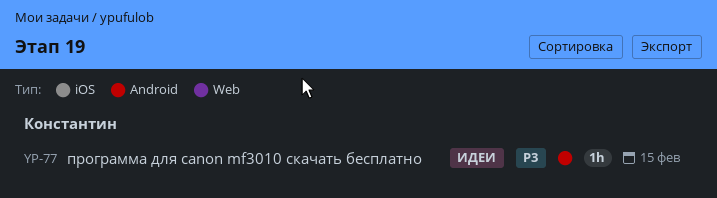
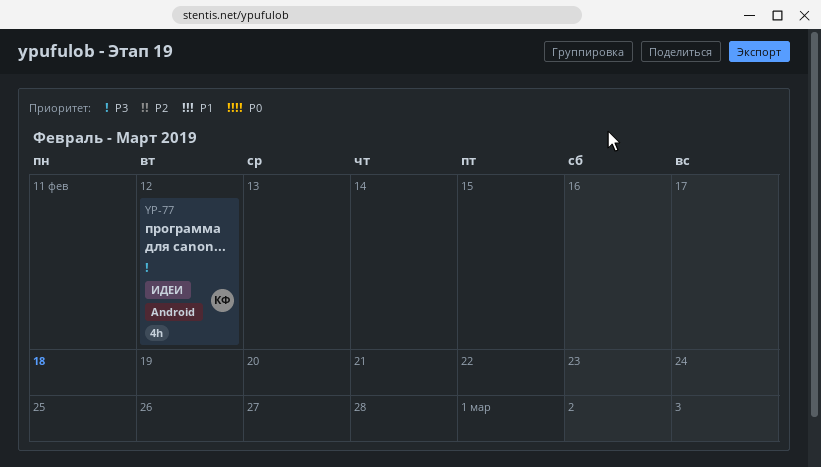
YP-77, estimate: 1h -> 4h
YP-77, due: Feb 15 -> Feb 12

